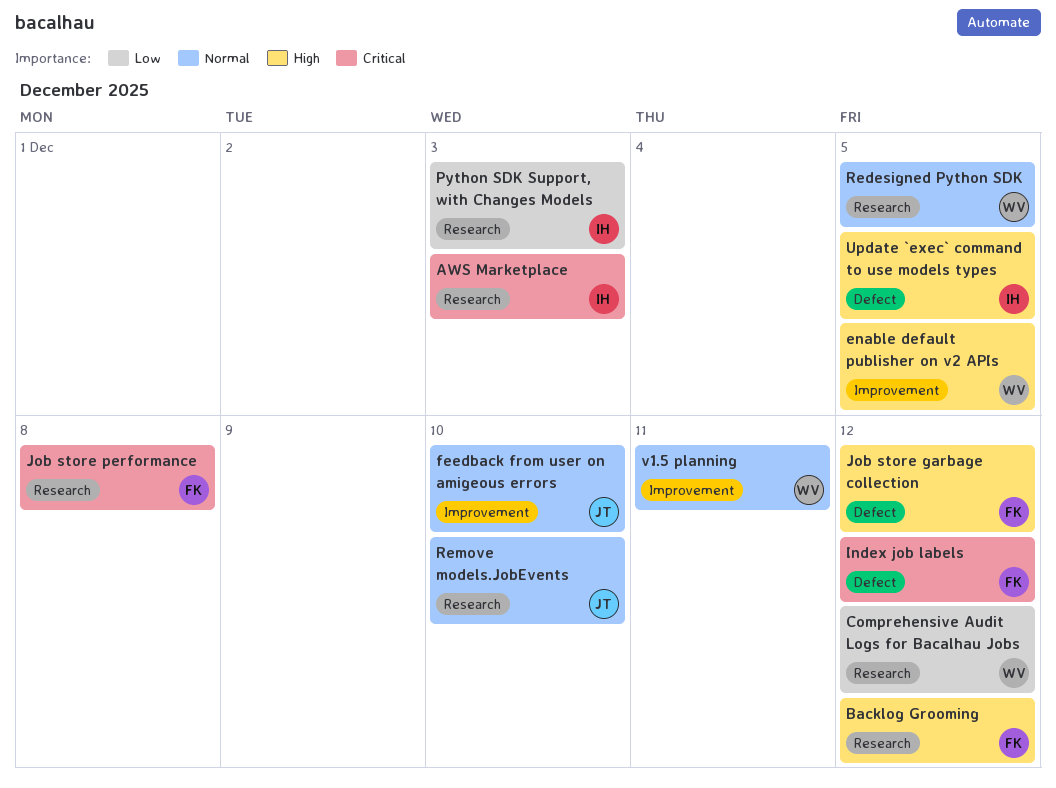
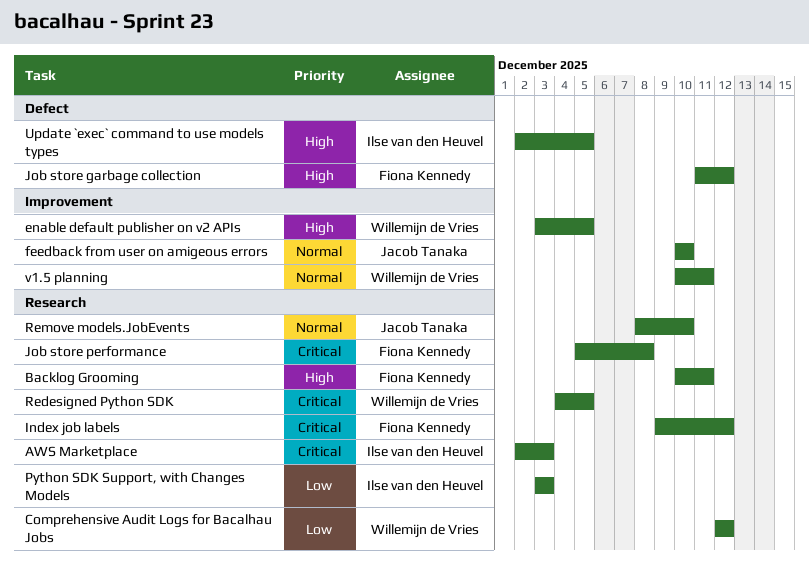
Backlog Grooming, due: Dec 12 -> Dec 11
Index job labels, label: Defect -> Research
Redesigned Python SDK, priority: Normal -> Critical

